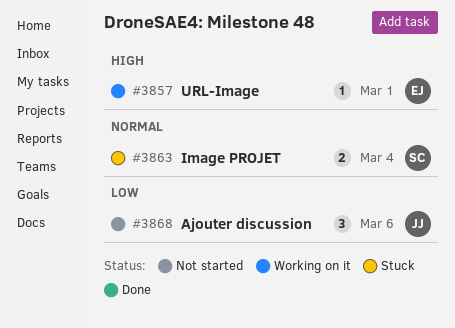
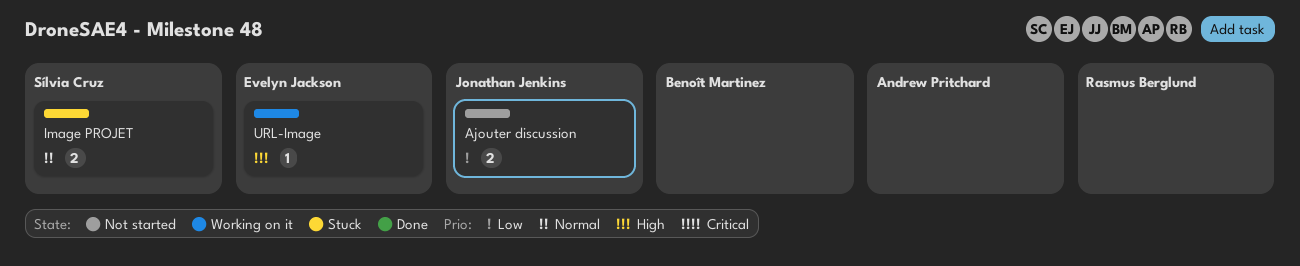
Ajouter discussion, estimate: 3 -> 2

